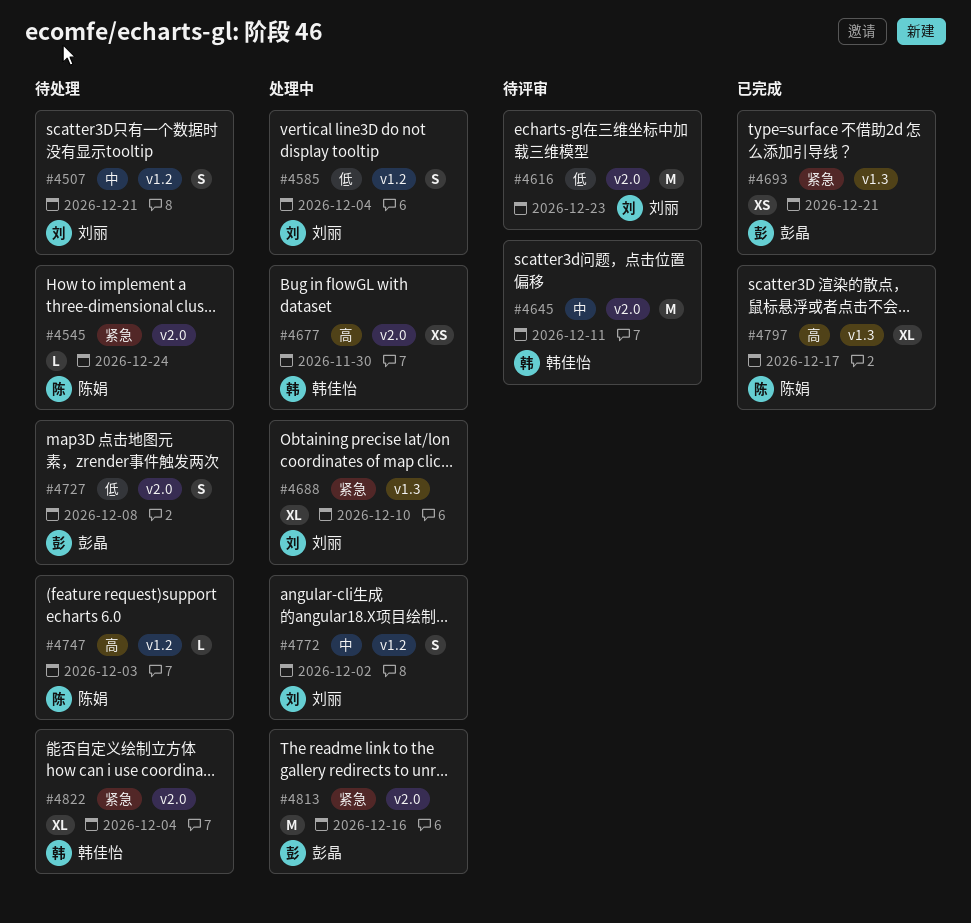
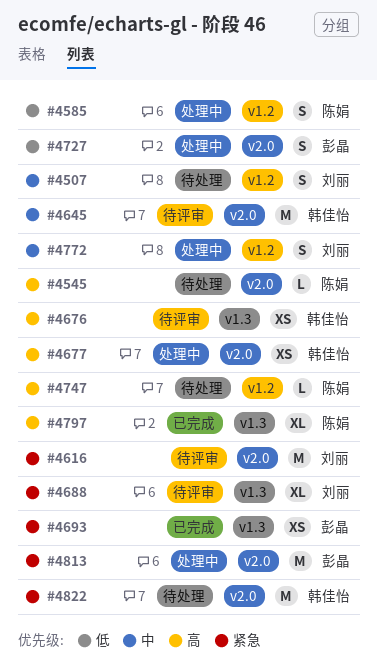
#4545, priority: 紧急 -> 高
#4585, owner: 刘丽 -> 陈娟
#4616, priority: 低 -> 紧急
#4676: none -> present
#4688, status: 处理中 -> 待评审
#4727, status: 待处理 -> 处理中
#4822, estimate: XL -> M

